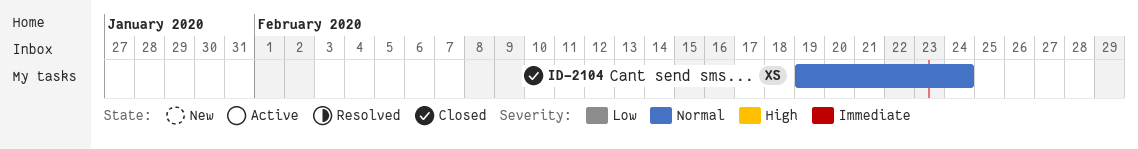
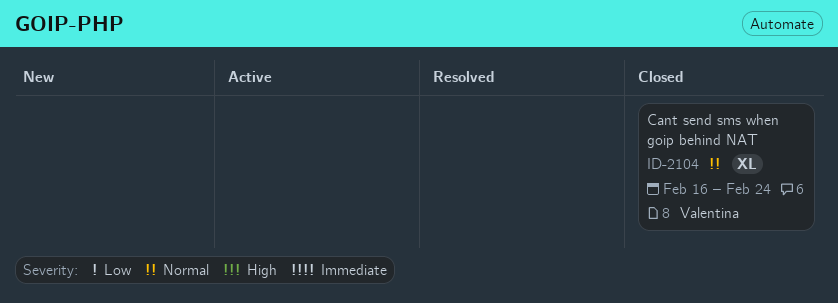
ID-2104, estimate: XS -> XL
ID-2104, start: Feb 19 -> Feb 16

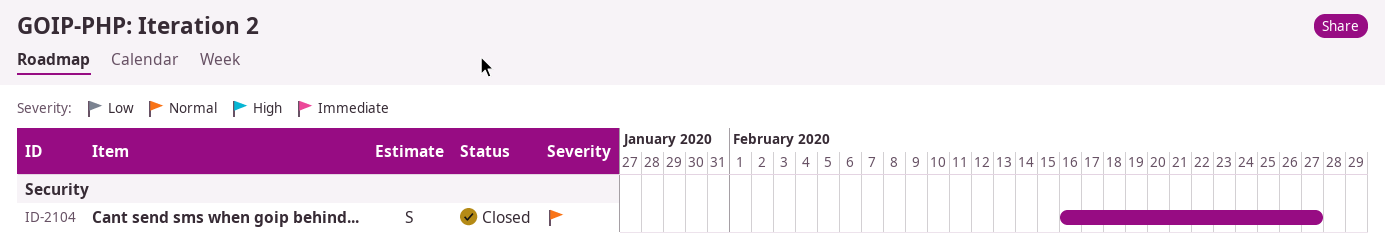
ID-2104, estimate: XL -> S
ID-2104, due: Feb 24 -> Feb 27

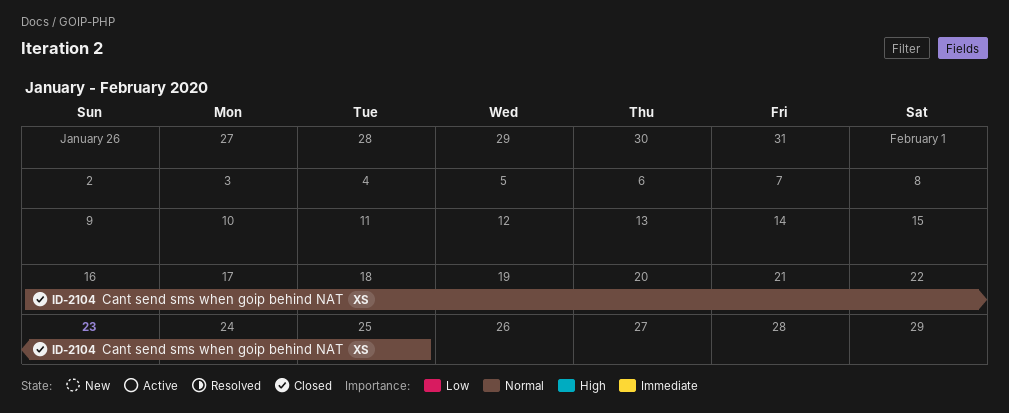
ID-2104, estimate: S -> XS
ID-2104, due: Feb 27 -> Feb 25

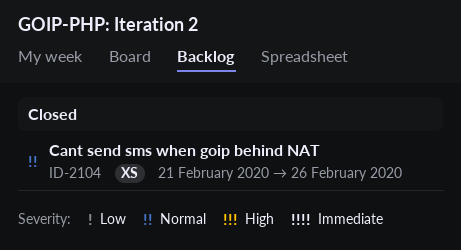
ID-2104, start: Feb 16 -> Feb 21
ID-2104, due: Feb 25 -> Feb 26

